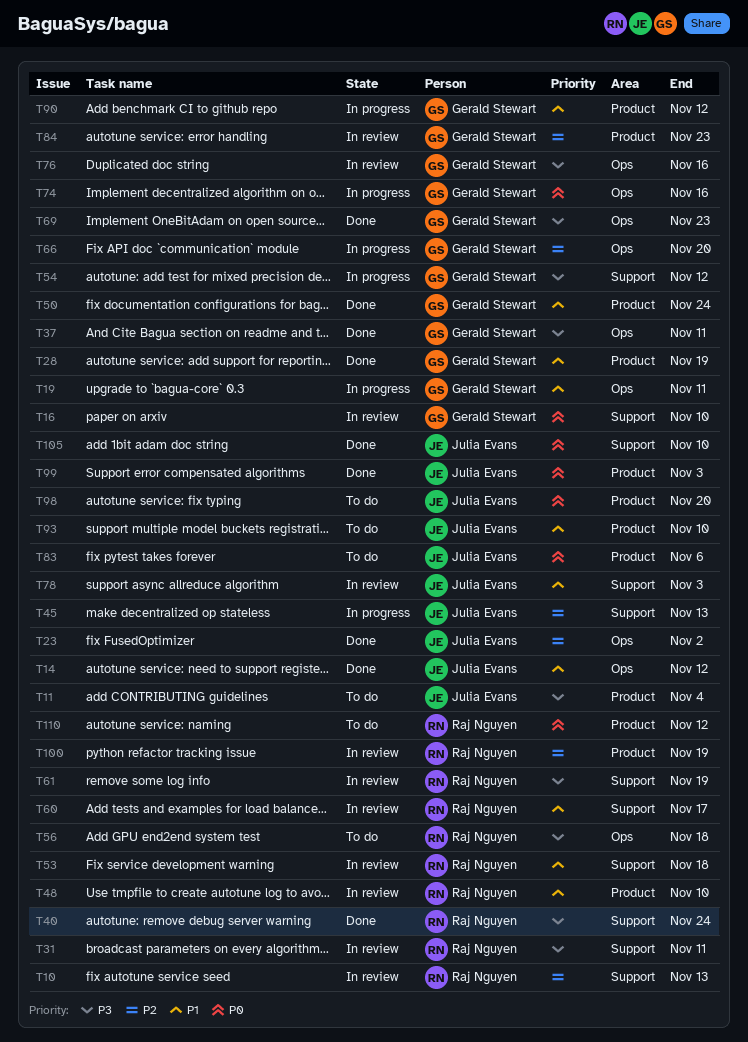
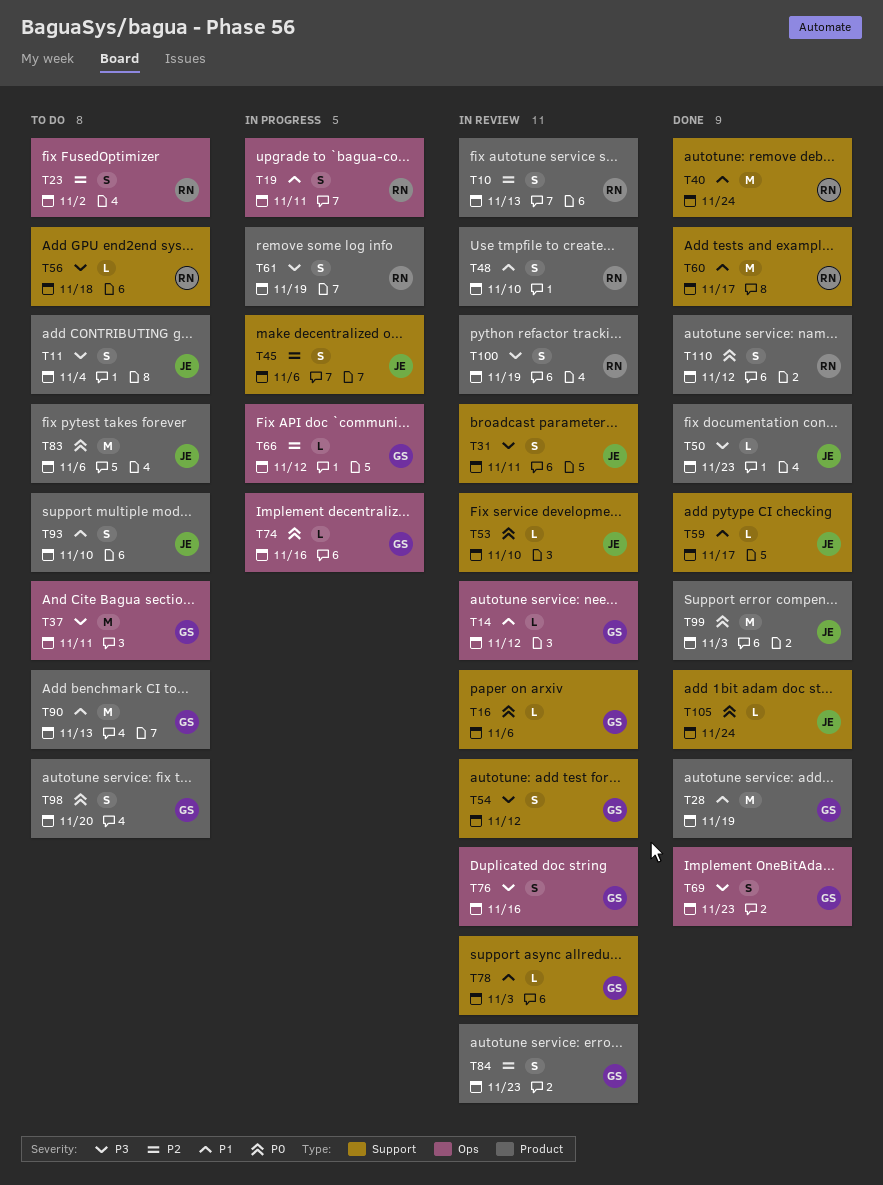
T10, label: Support -> Product
T14, status: Done -> In review
T14, owner: Julia Evans -> Gerald Stewart
T16, due: Nov 10 -> Nov 6
T19, owner: Gerald Stewart -> Raj Nguyen
T23, status: Done -> To do
T23, owner: Julia Evans -> Raj Nguyen
T31, owner: Raj Nguyen -> Julia Evans
T37, status: Done -> To do
T40, priority: P3 -> P1
T45, due: Nov 13 -> Nov 6
T50, owner: Gerald Stewart -> Julia Evans
T50, priority: P1 -> P3
T50, due: Nov 24 -> Nov 23
T53, owner: Raj Nguyen -> Julia Evans
T53, priority: P1 -> P0
T53, due: Nov 18 -> Nov 10
T54, status: In progress -> In review
T56, label: Ops -> Support
T59: none -> present
T60, status: In review -> Done
T61, status: In review -> In progress
T61, label: Support -> Product
T66, due: Nov 20 -> Nov 12
T78, owner: Julia Evans -> Gerald Stewart
T90, status: In progress -> To do
T90, due: Nov 12 -> Nov 13
T98, owner: Julia Evans -> Gerald Stewart
T100, priority: P2 -> P3
T105, due: Nov 10 -> Nov 24
T110, status: To do -> Done

